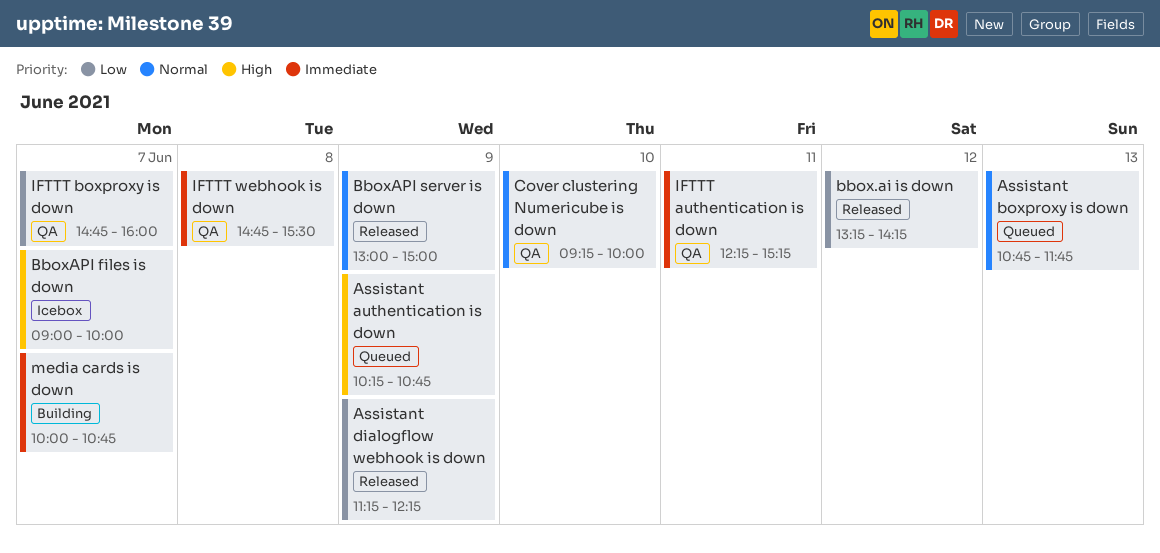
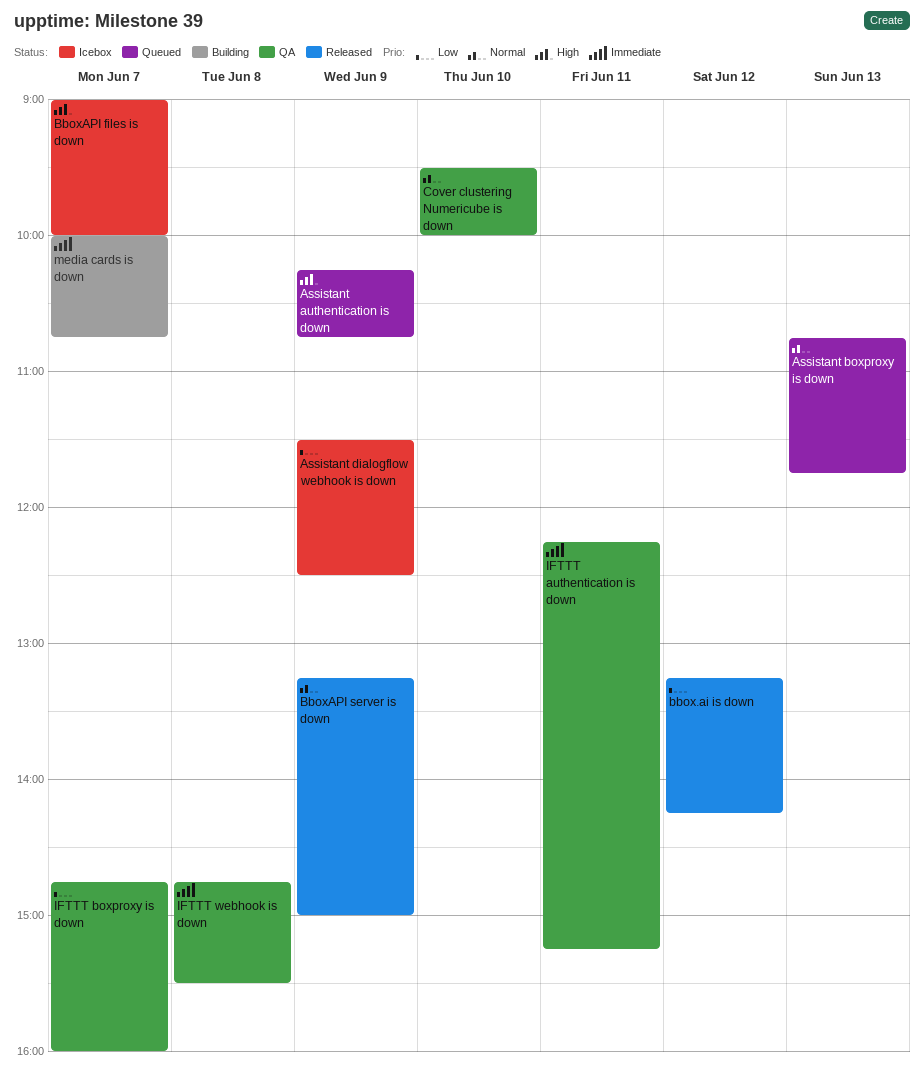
Assistant dialogflow webhook is down, status: Released -> Icebox
Assistant dialogflow webhook is down, begins: 11:15 -> 11:30
Assistant dialogflow webhook is down, ends: 12:15 -> 12:30
BboxAPI server is down, begins: 13:00 -> 13:15
Cover clustering Numericube is down, begins: 09:15 -> 09:30

